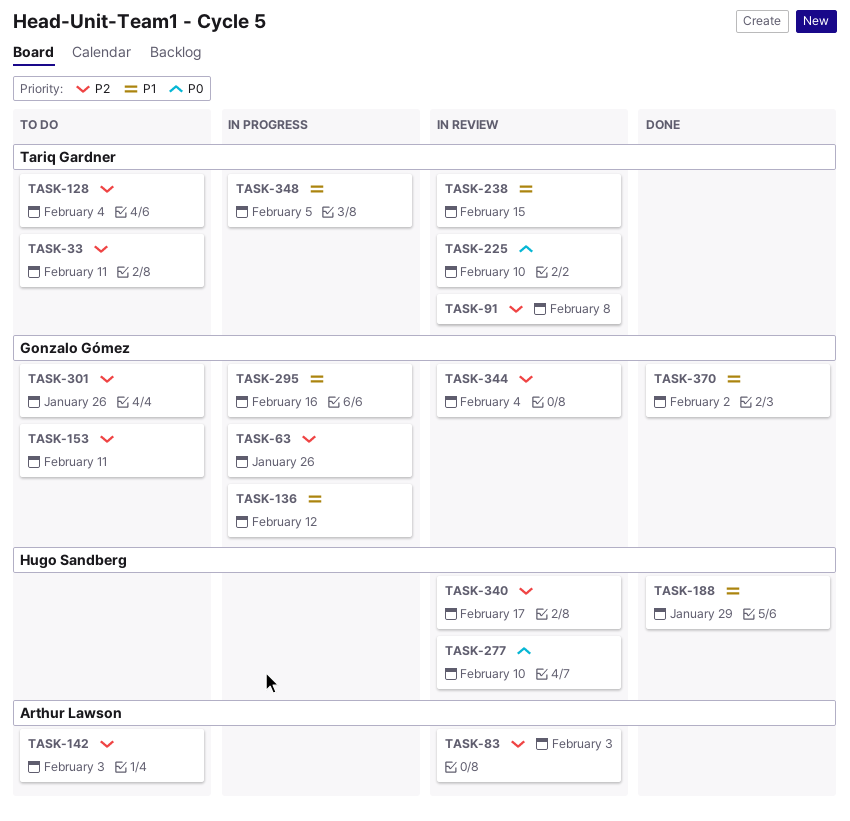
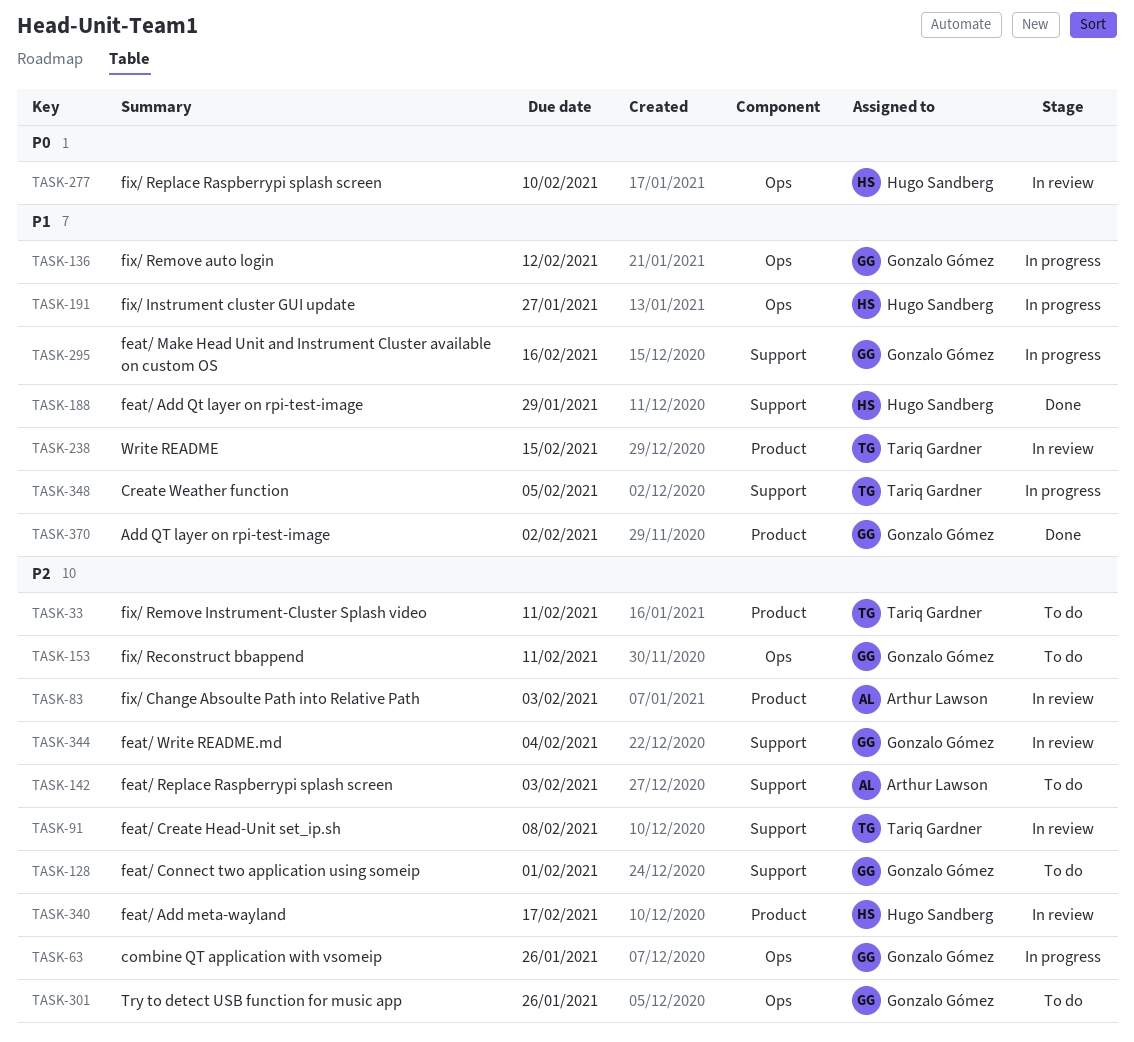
TASK-128, owner: Tariq Gardner -> Gonzalo Gómez
TASK-128, due: Feb 4 -> Feb 1
TASK-191: none -> present
TASK-225: present -> none

